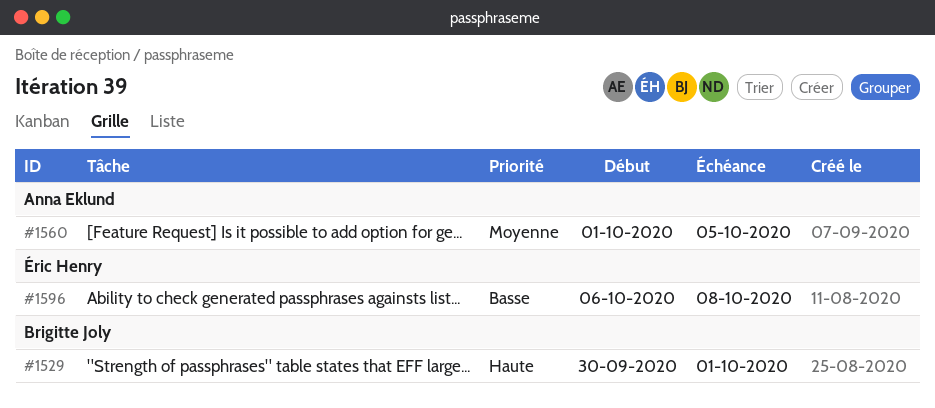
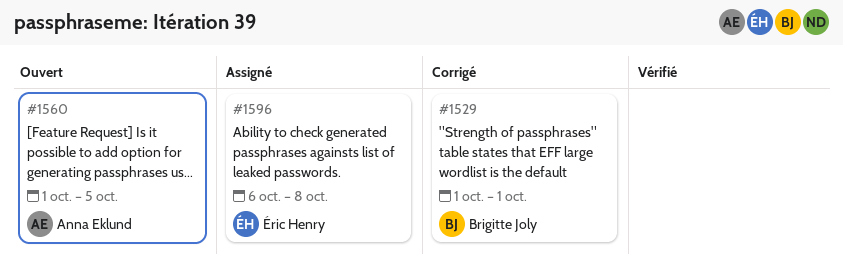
#1529, start: Sep 30 -> Oct 1

